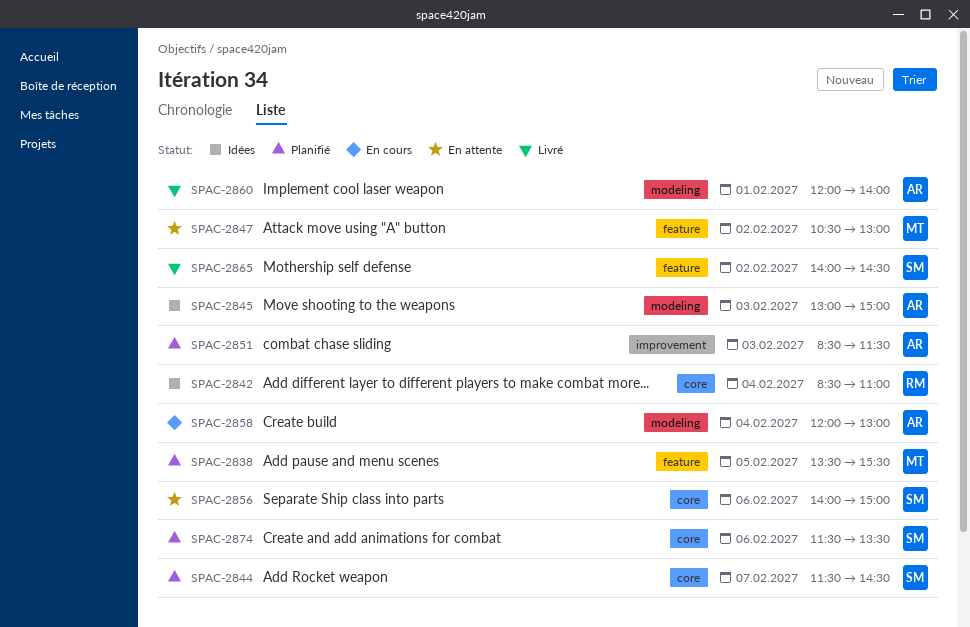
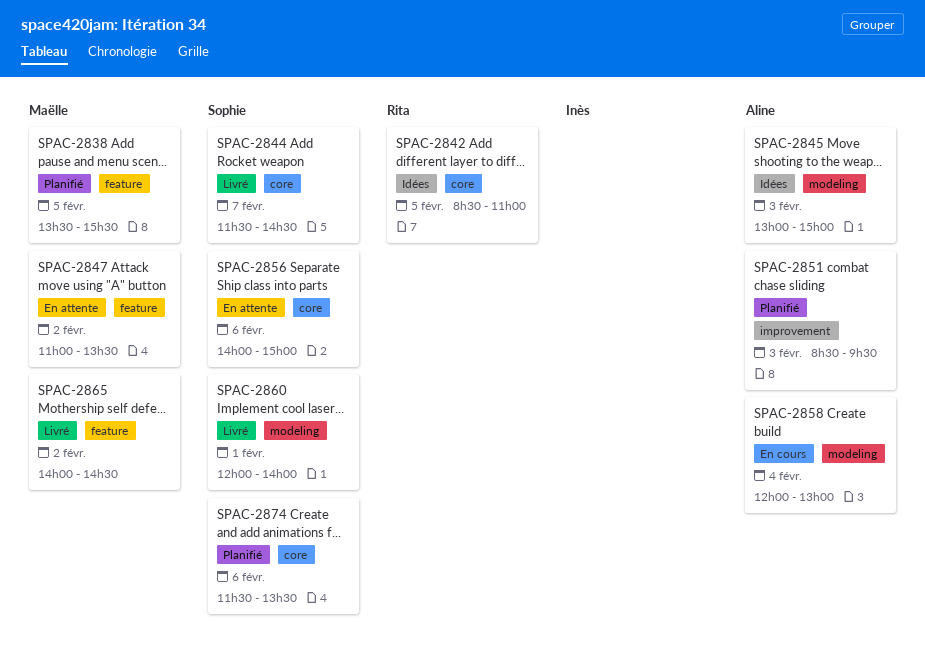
SPAC-2842, day: Feb 4 -> Feb 5
SPAC-2844, status: Planifié -> Livré
SPAC-2847, begins: 10:30 -> 11:00
SPAC-2847, ends: 13:00 -> 13:30
SPAC-2851, ends: 11:30 -> 09:30
SPAC-2860, owner: Aline -> Sophie
SPAC-2865, owner: Sophie -> Maëlle

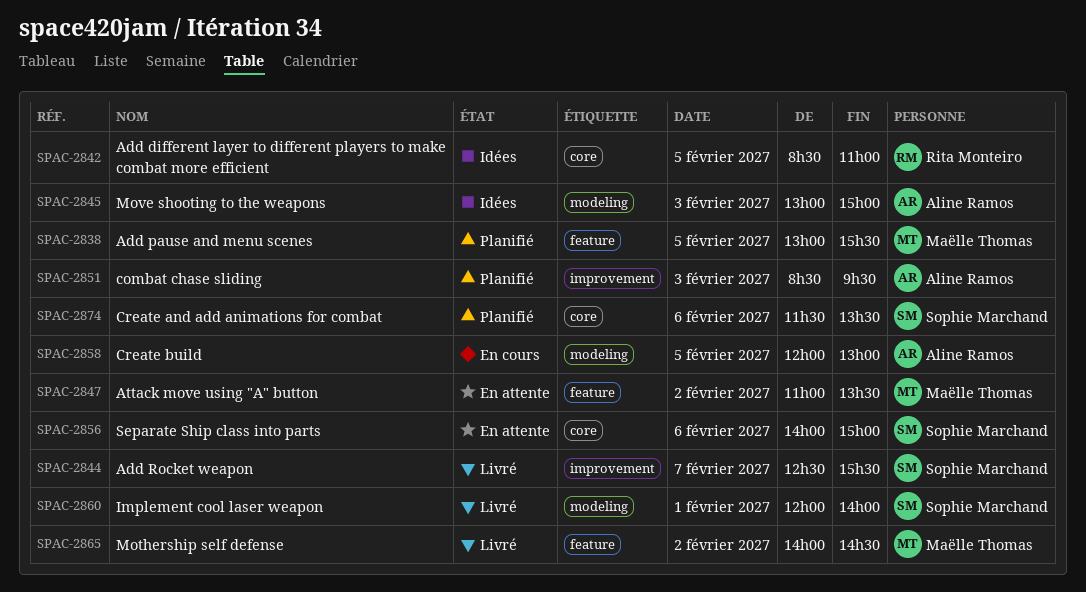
SPAC-2838, begins: 13:30 -> 13:00
SPAC-2844, label: core -> improvement
SPAC-2844, begins: 11:30 -> 12:30
SPAC-2844, ends: 14:30 -> 15:30
SPAC-2858, day: Feb 4 -> Feb 5

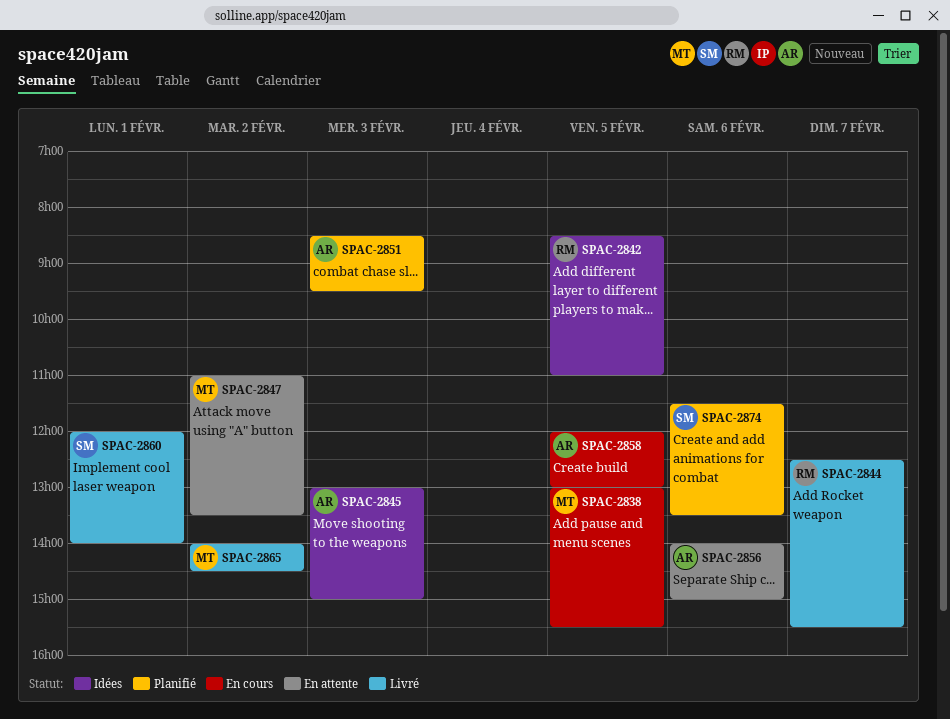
SPAC-2838, status: Planifié -> En cours
SPAC-2844, owner: Sophie Marchand -> Rita Monteiro
SPAC-2856, owner: Sophie Marchand -> Aline Ramos

